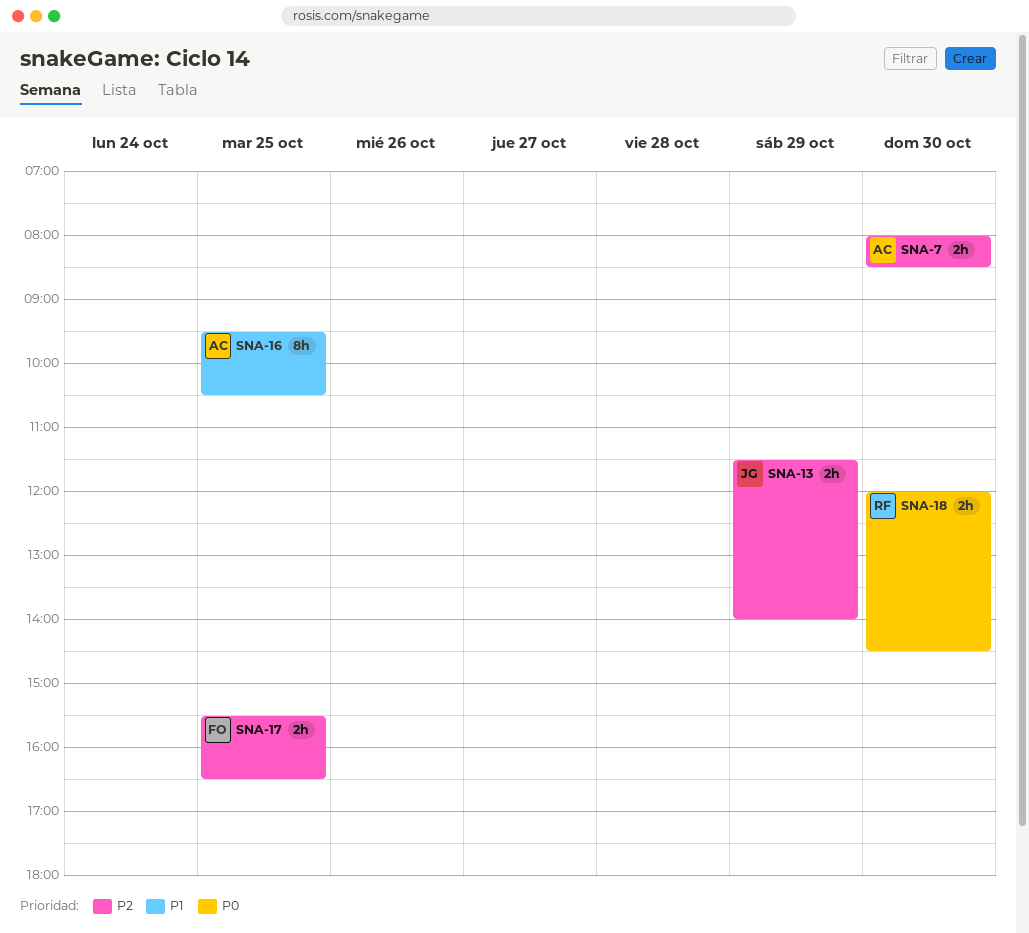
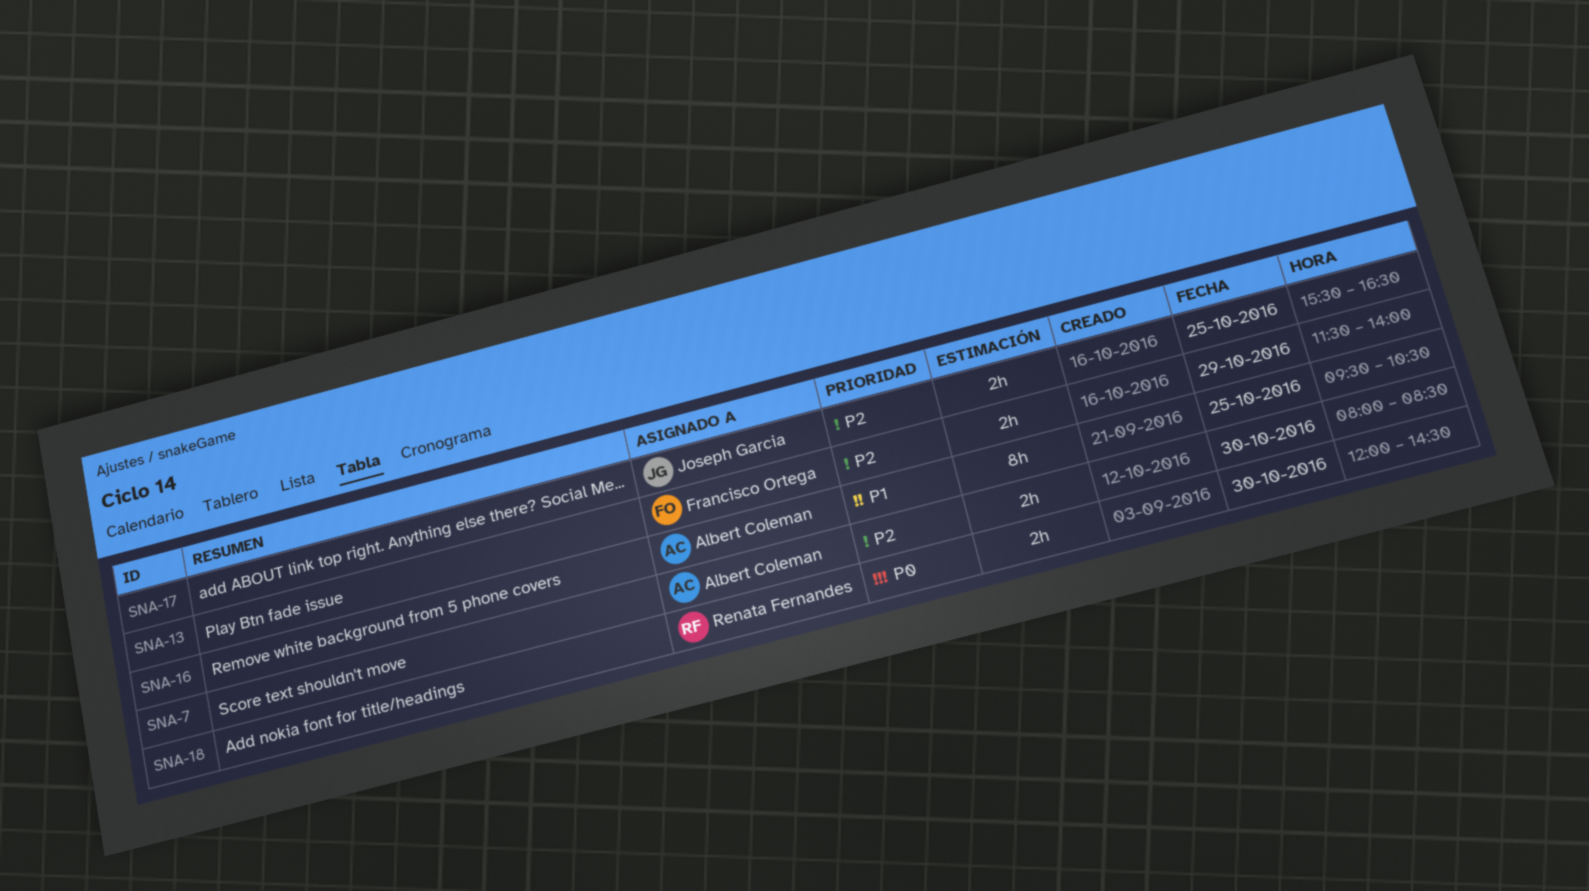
SNA-13, owner: Joseph Garcia -> Francisco Ortega
SNA-17, owner: Francisco Ortega -> Joseph Garcia

